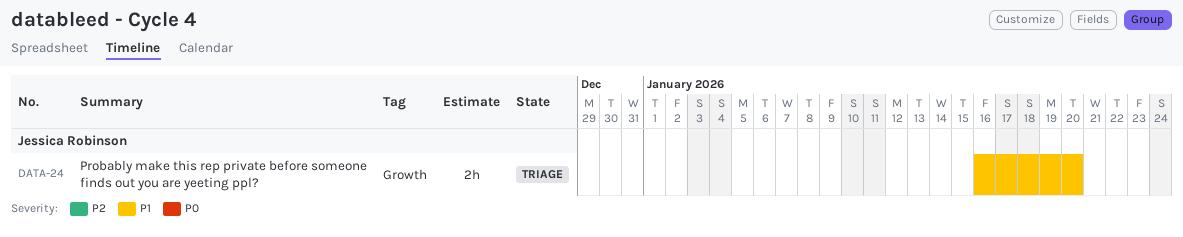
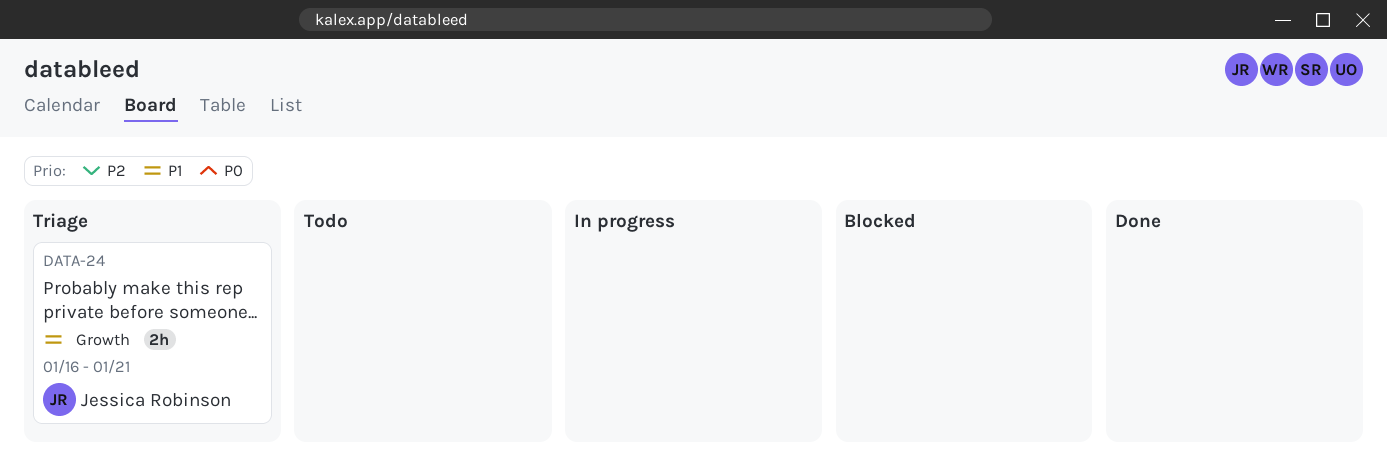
DATA-24, due: Jan 20 -> Jan 21

